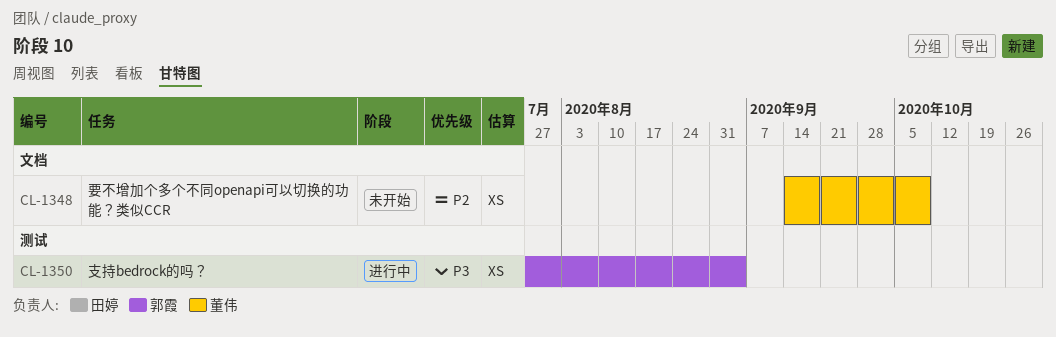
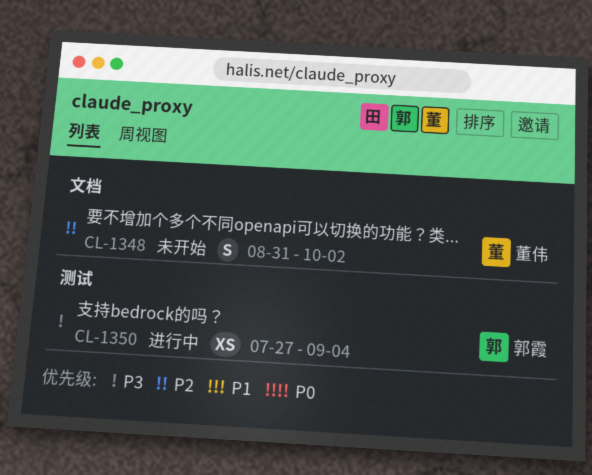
CL-1348, estimate: XS -> S
CL-1348, start: Sep 14 -> Aug 31
CL-1348, due: Oct 9 -> Oct 2

